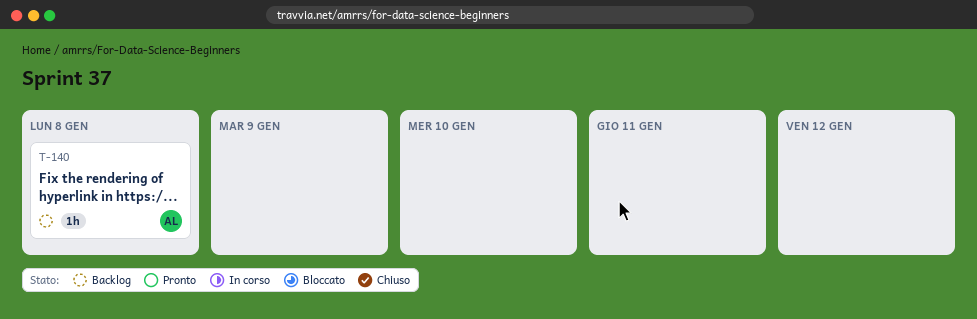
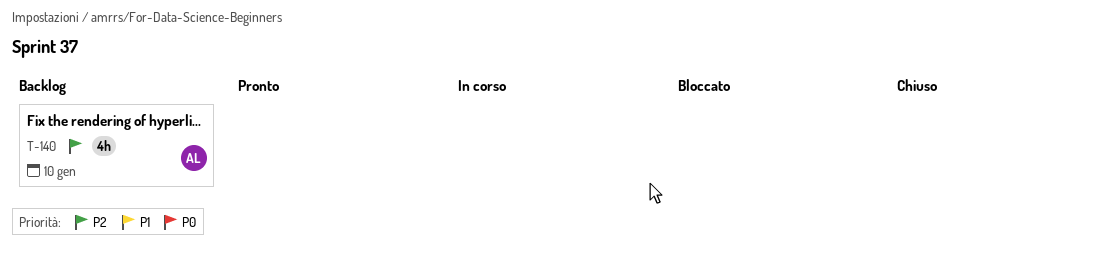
T-140, estimate: 1h -> 4h
T-140, due: Jan 8 -> Jan 10

